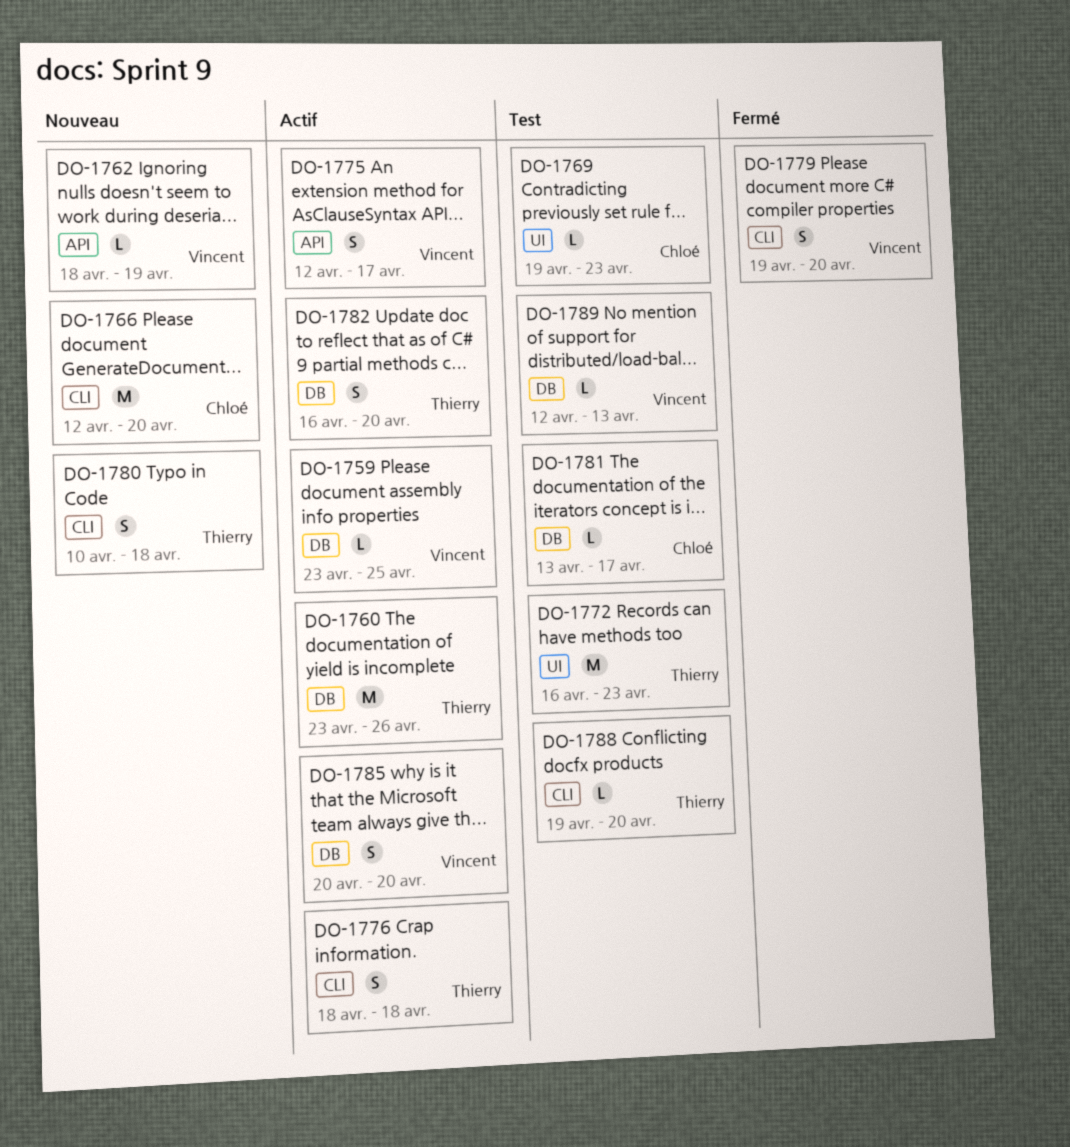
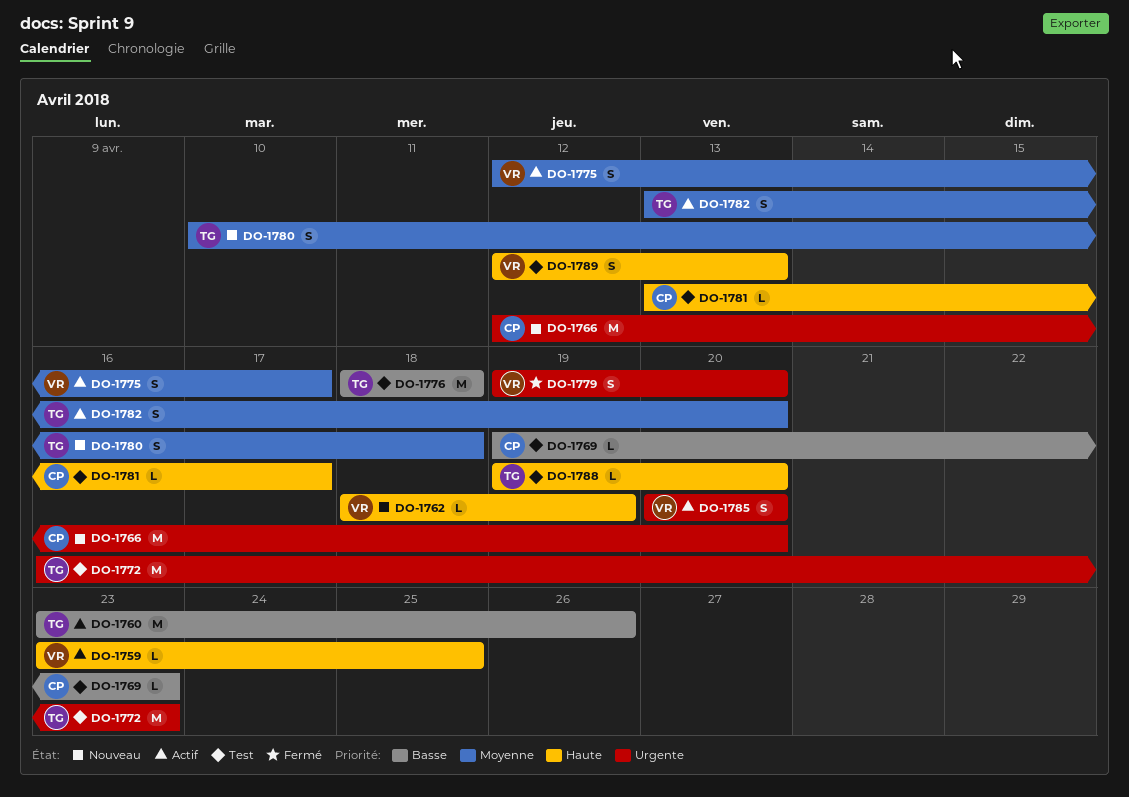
DO-1776, status: Actif -> Test
DO-1776, estimate: S -> M
DO-1782, start: Apr 16 -> Apr 13
DO-1789, estimate: L -> S

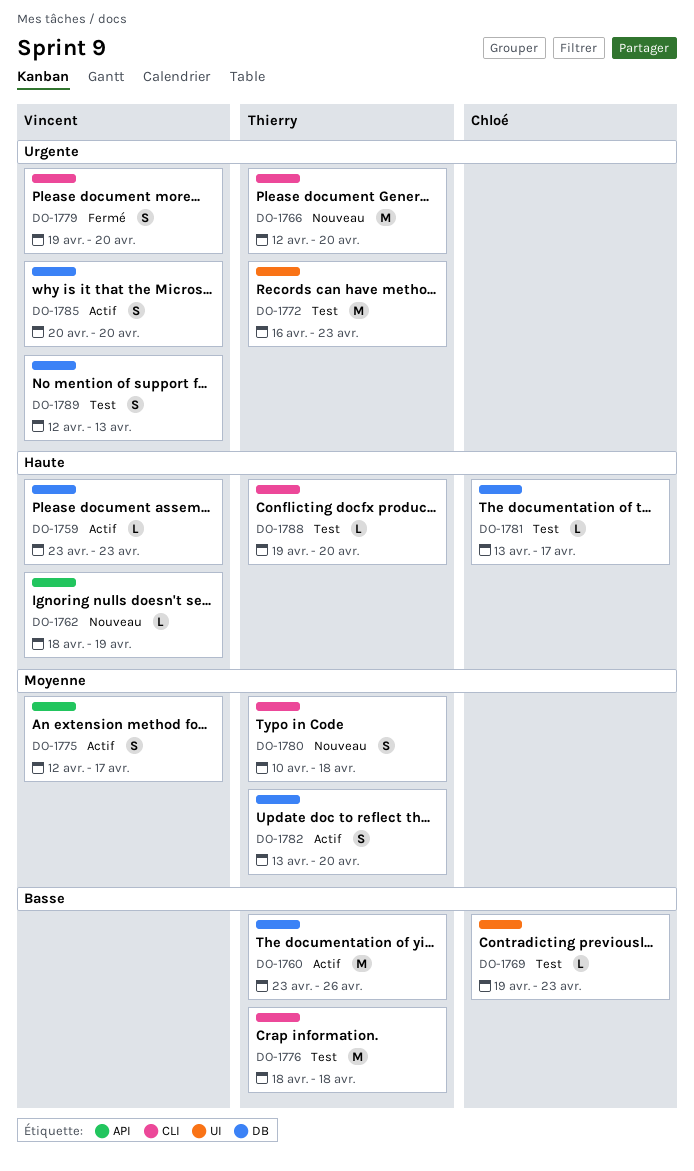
DO-1759, due: Apr 25 -> Apr 23
DO-1766, owner: Chloé -> Thierry
DO-1789, priority: Haute -> Urgente

